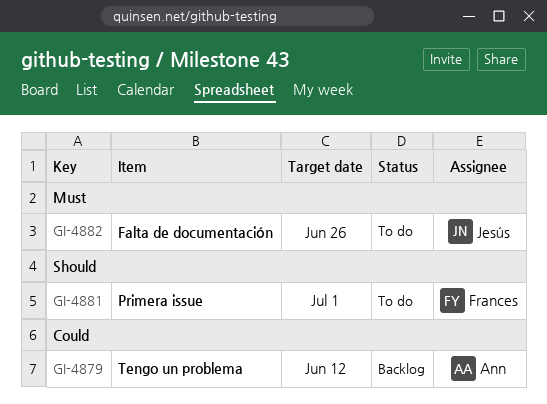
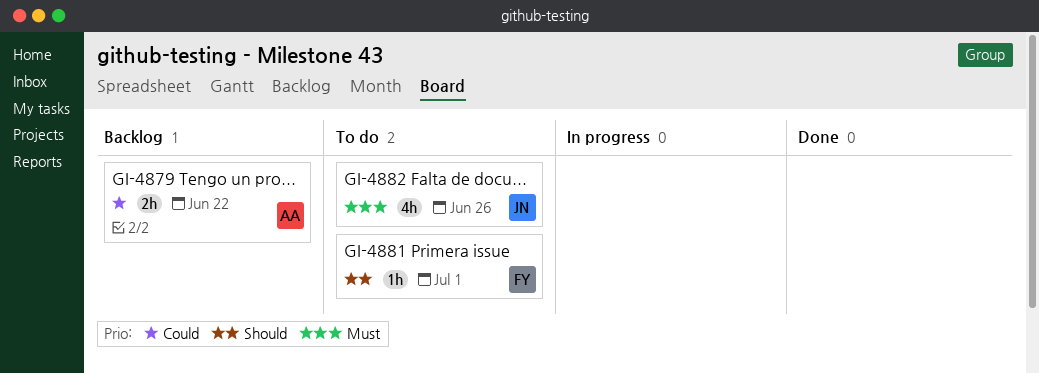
GI-4879, due: Jun 12 -> Jun 22

